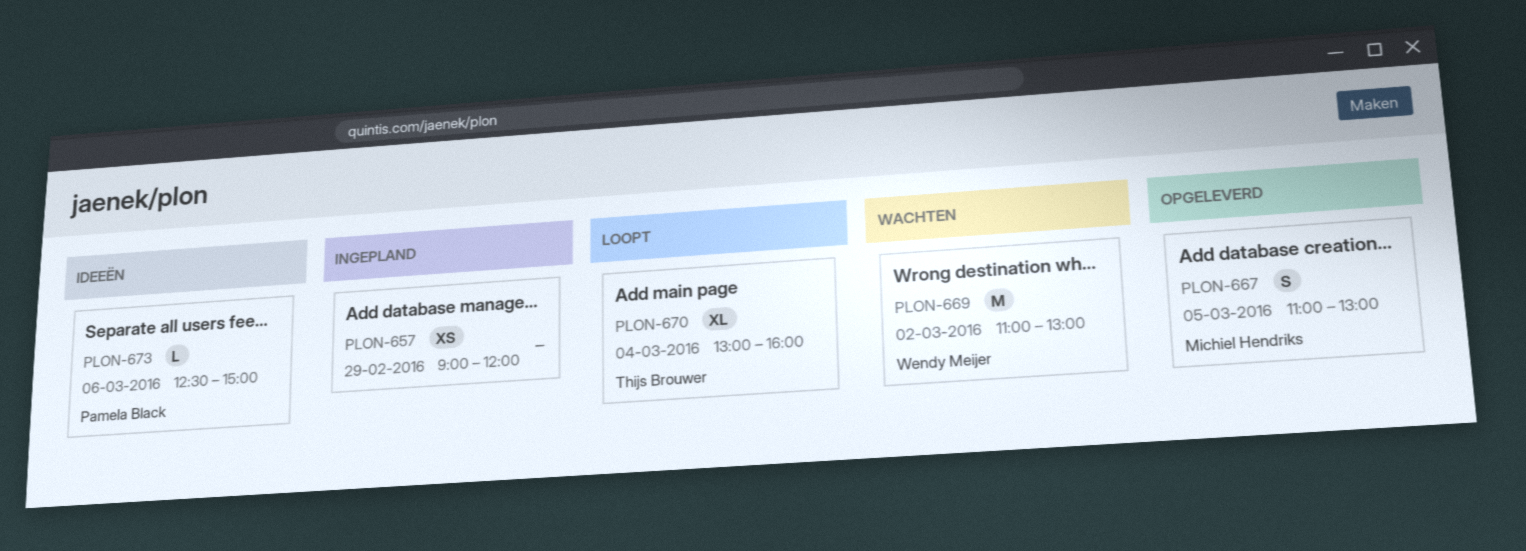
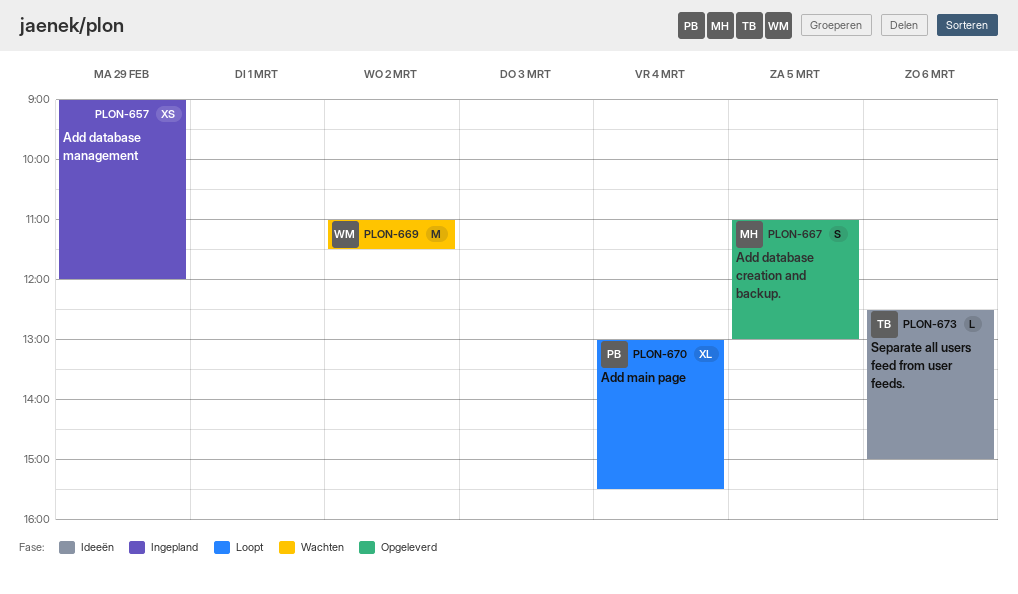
PLON-669, ends: 13:00 -> 11:30
PLON-670, owner: Thijs Brouwer -> Pamela Black
PLON-670, ends: 16:00 -> 15:30
PLON-673, owner: Pamela Black -> Thijs Brouwer

